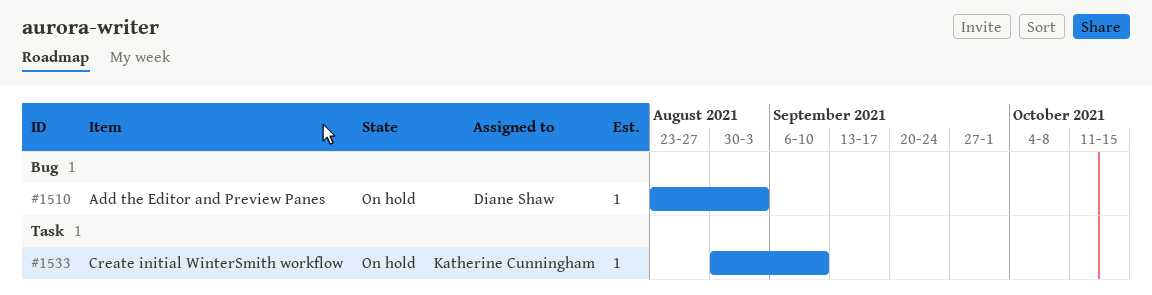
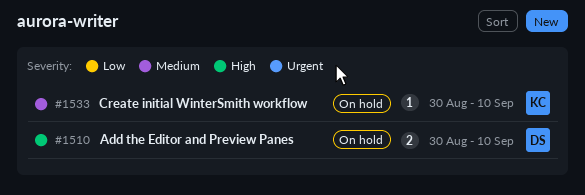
#1510, estimate: 1 -> 2
#1510, start: Aug 23 -> Aug 30
#1510, due: Sep 3 -> Sep 10

